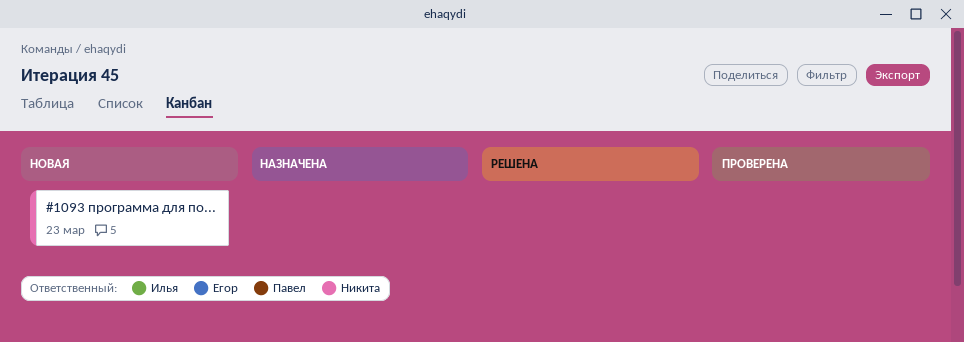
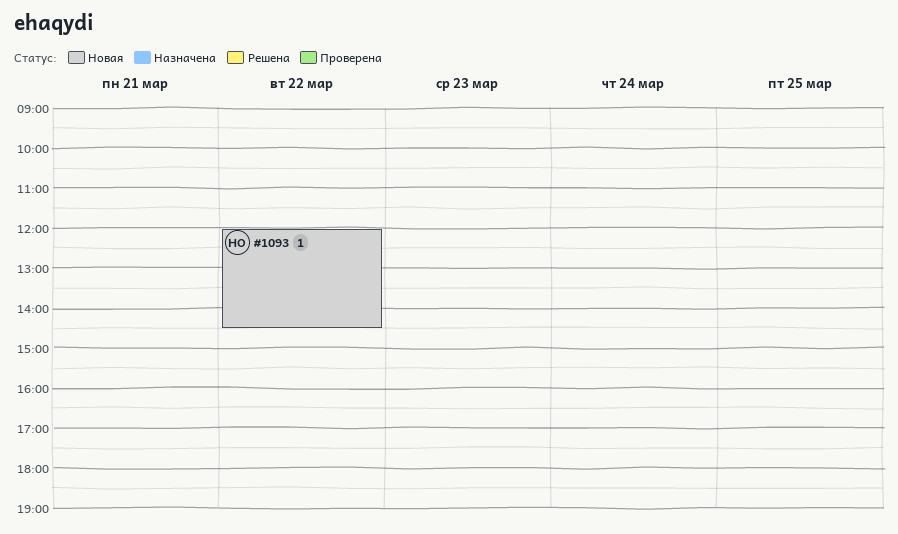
#1093, day: Mar 23 -> Mar 22

